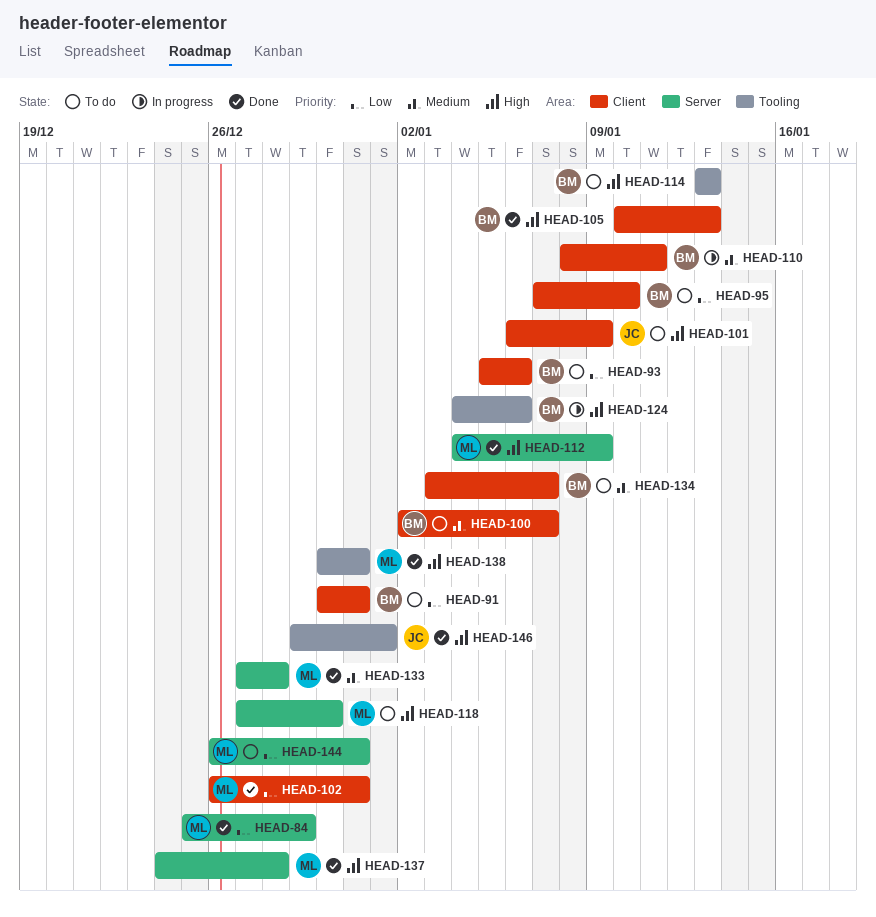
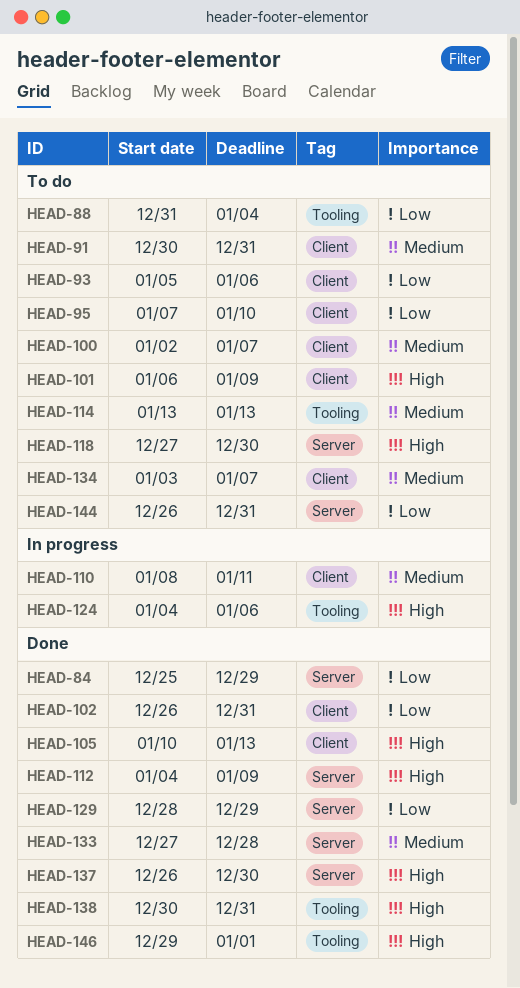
HEAD-88: none -> present
HEAD-91, priority: Low -> Medium
HEAD-114, priority: High -> Medium
HEAD-129: none -> present
HEAD-137, start: Dec 24 -> Dec 26
HEAD-137, due: Dec 28 -> Dec 30

